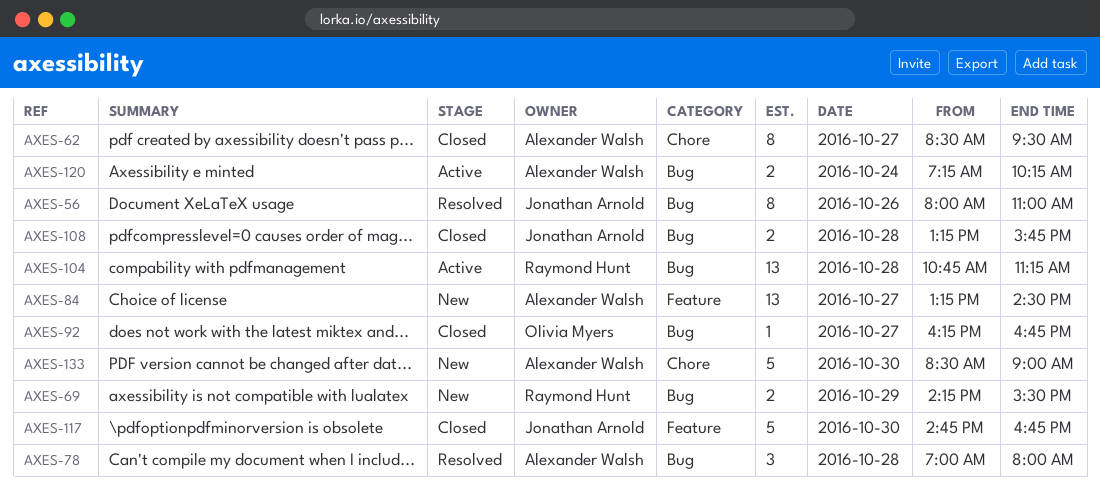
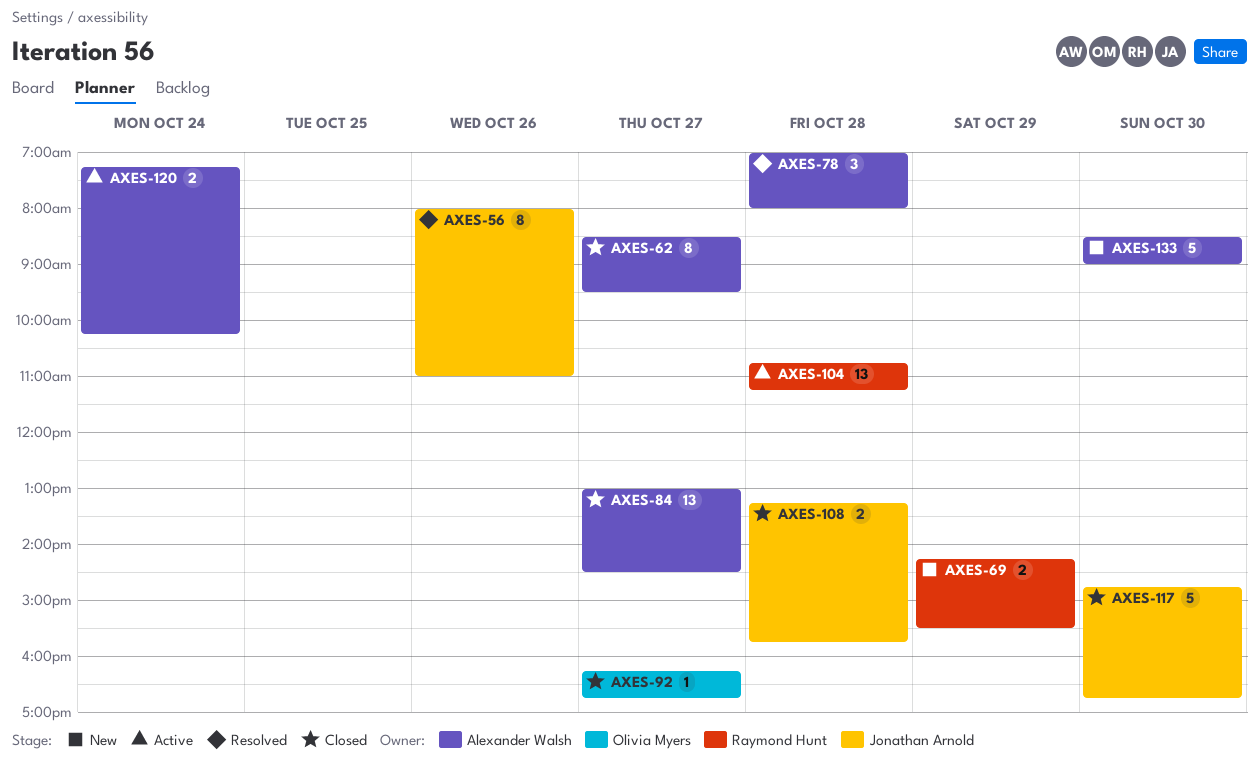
AXES-84, status: New -> Closed
AXES-84, begins: 13:15 -> 13:00

